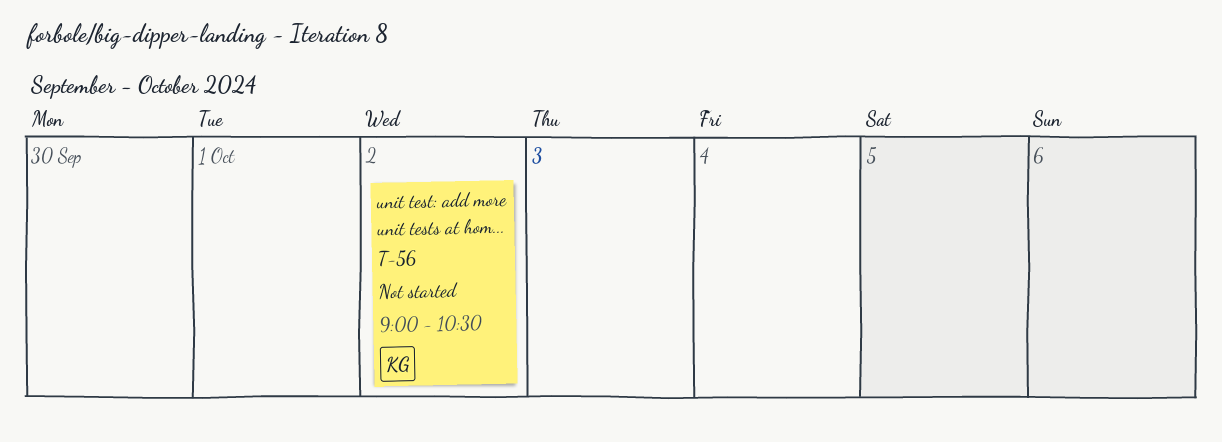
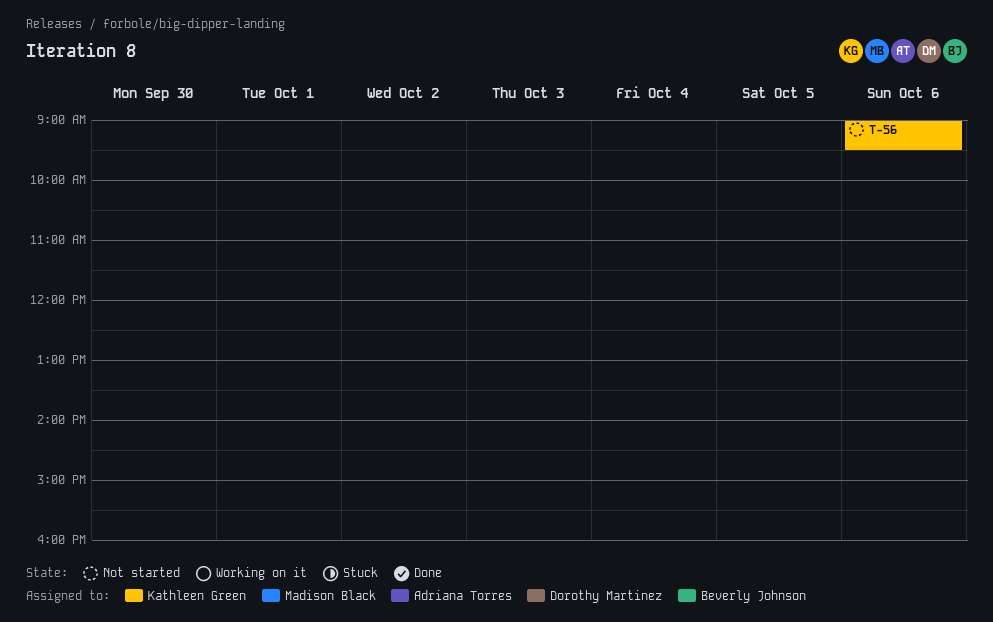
T-56, day: Oct 2 -> Oct 6
T-56, ends: 10:30 -> 09:30

